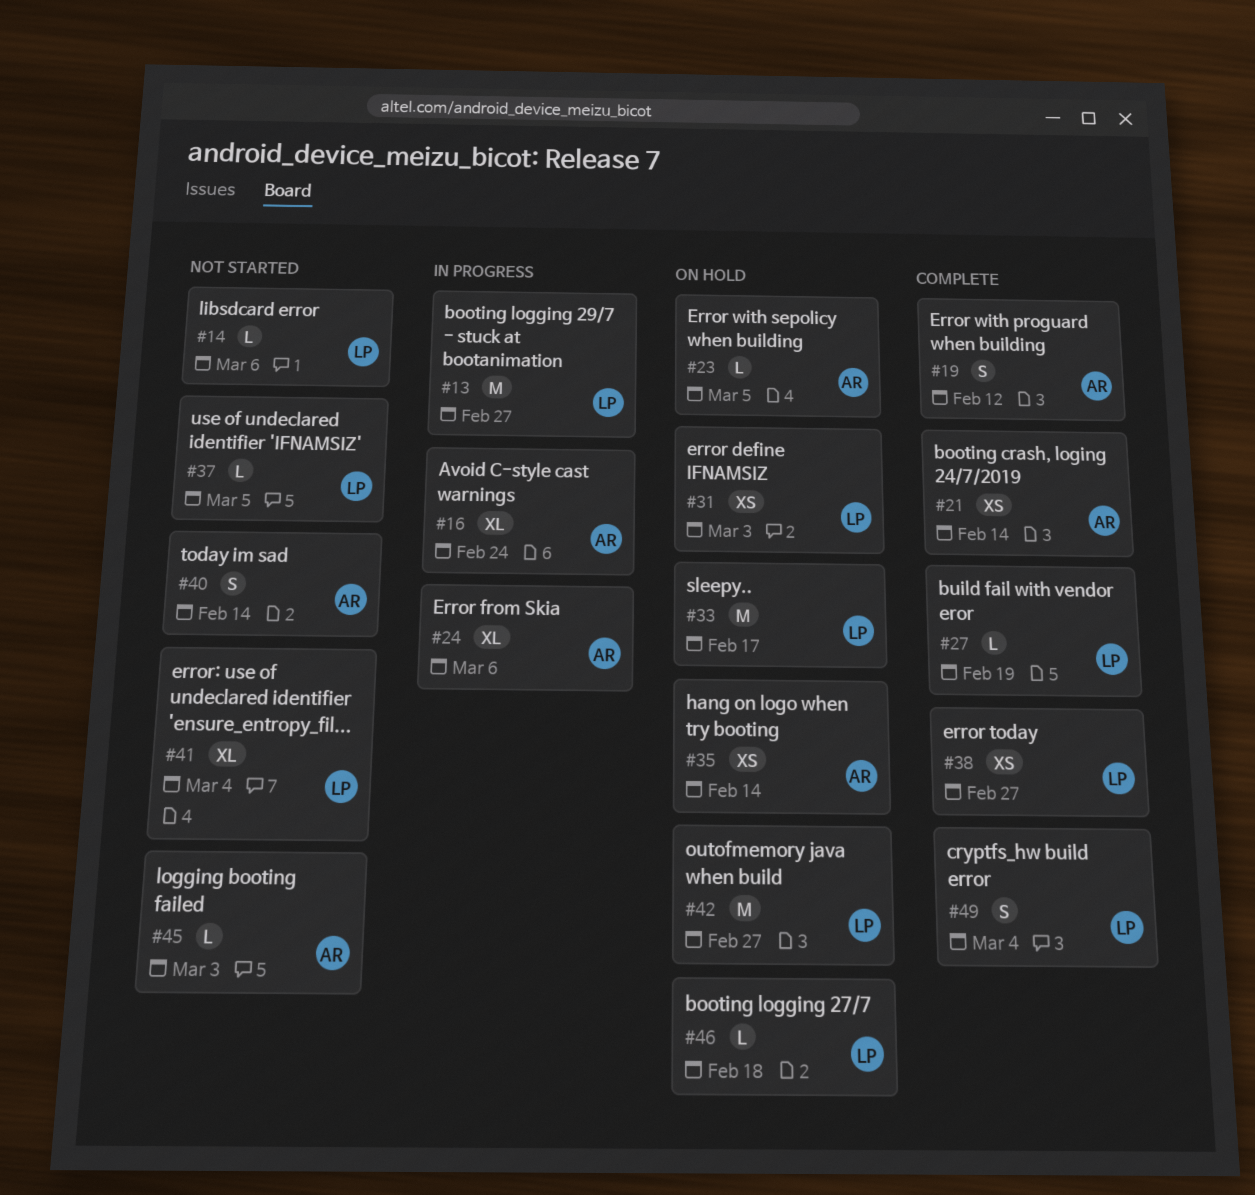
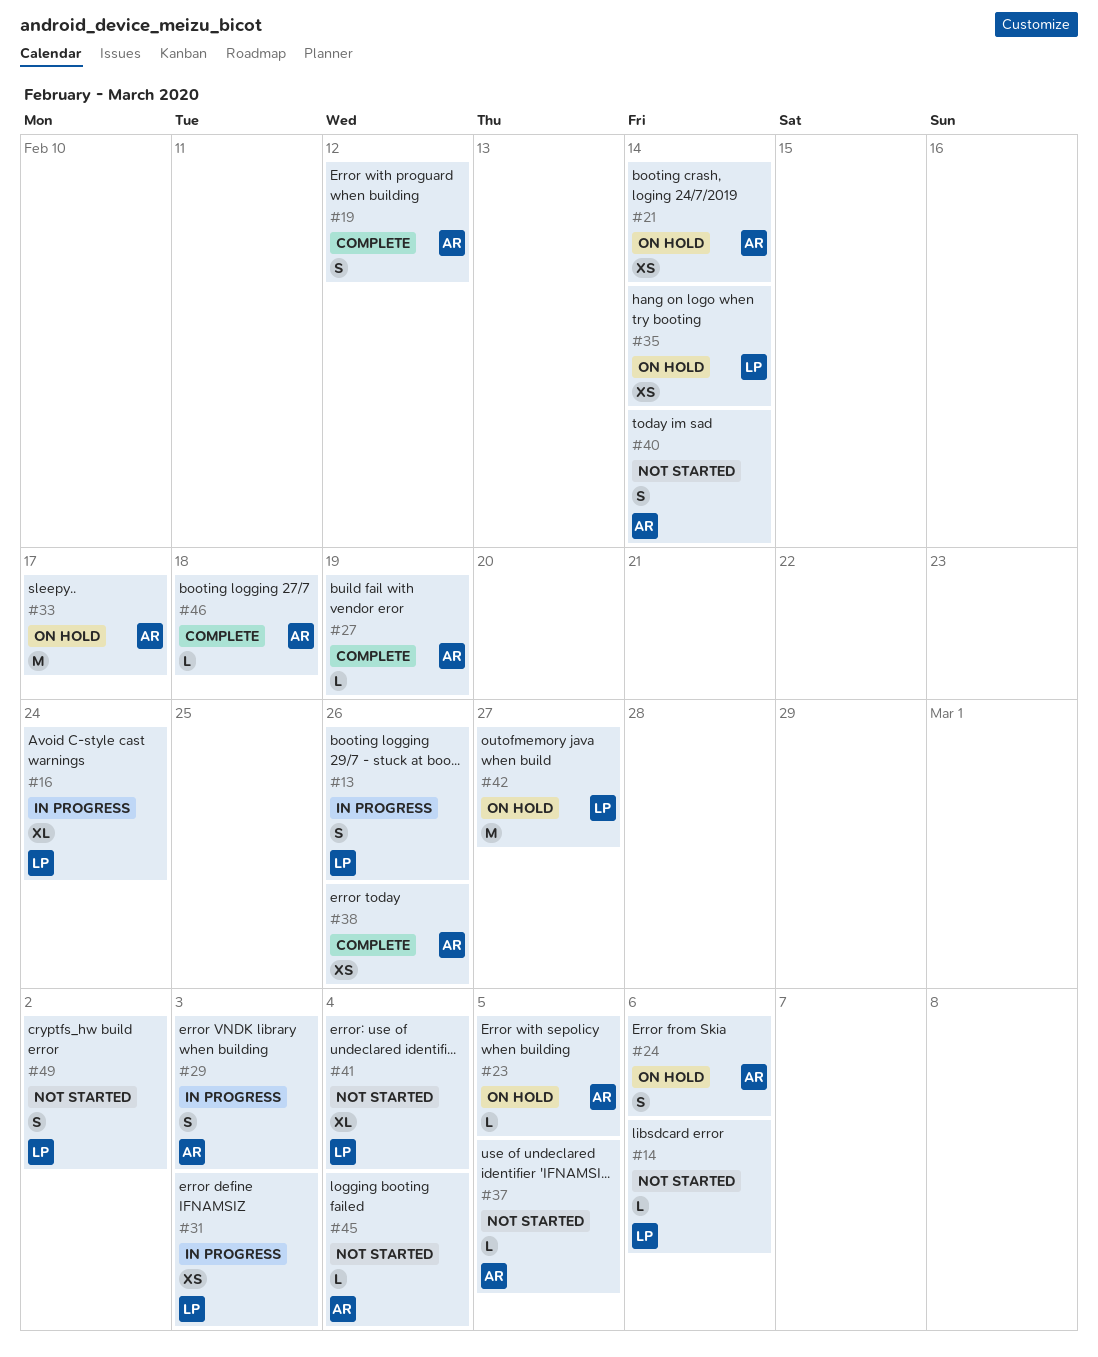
#13, estimate: M -> S
#13, due: Feb 27 -> Feb 26
#16, owner: AR -> LP
#21, status: Complete -> On hold
#24, status: In progress -> On hold
#24, estimate: XL -> S
#27, owner: LP -> AR
#29: none -> present
#31, status: On hold -> In progress
#33, owner: LP -> AR
#35, owner: AR -> LP
#37, owner: LP -> AR
#38, owner: LP -> AR
#38, due: Feb 27 -> Feb 26
#45, due: Mar 3 -> Mar 4
#46, status: On hold -> Complete
#46, owner: LP -> AR
#49, status: Complete -> Not started
#49, due: Mar 4 -> Mar 2

